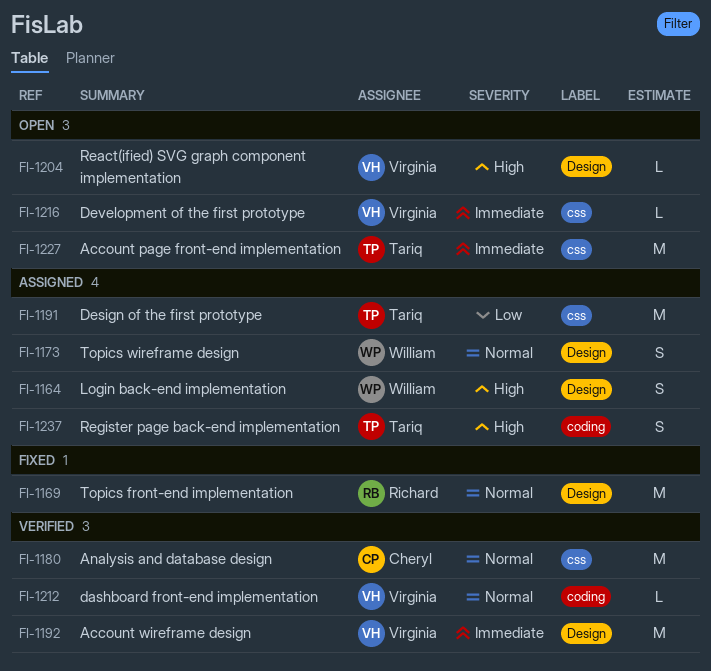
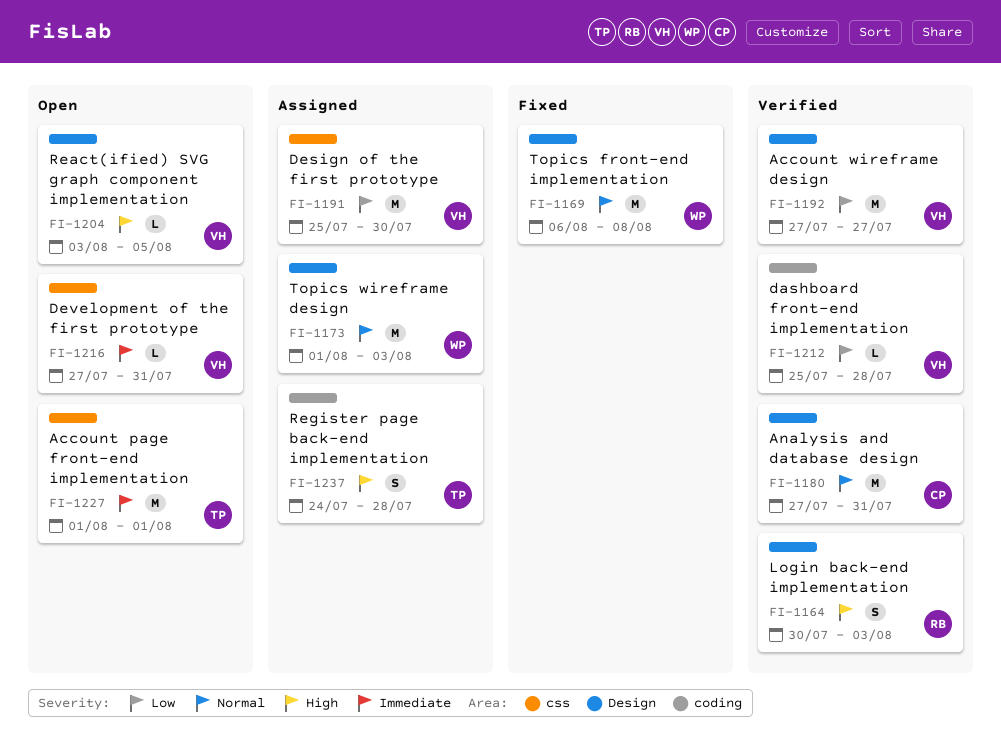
FI-1164, status: Assigned -> Verified
FI-1164, owner: William -> Richard
FI-1169, owner: Richard -> William
FI-1173, estimate: S -> M
FI-1180, label: css -> Design
FI-1191, owner: Tariq -> Virginia
FI-1192, priority: Immediate -> Low
FI-1212, priority: Normal -> Low

